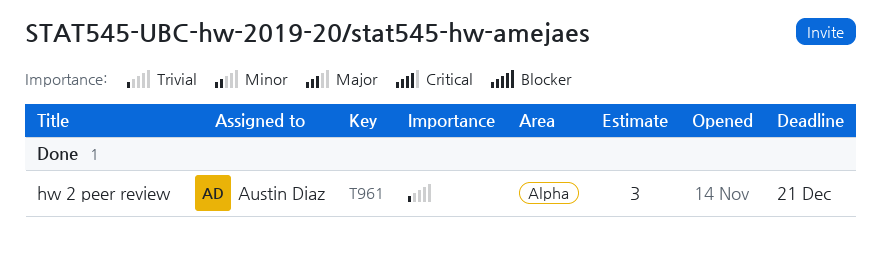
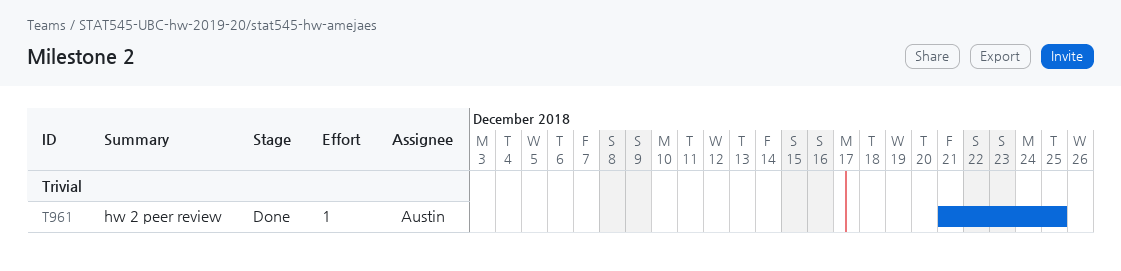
T961, estimate: 3 -> 1
T961, due: Dec 21 -> Dec 25

